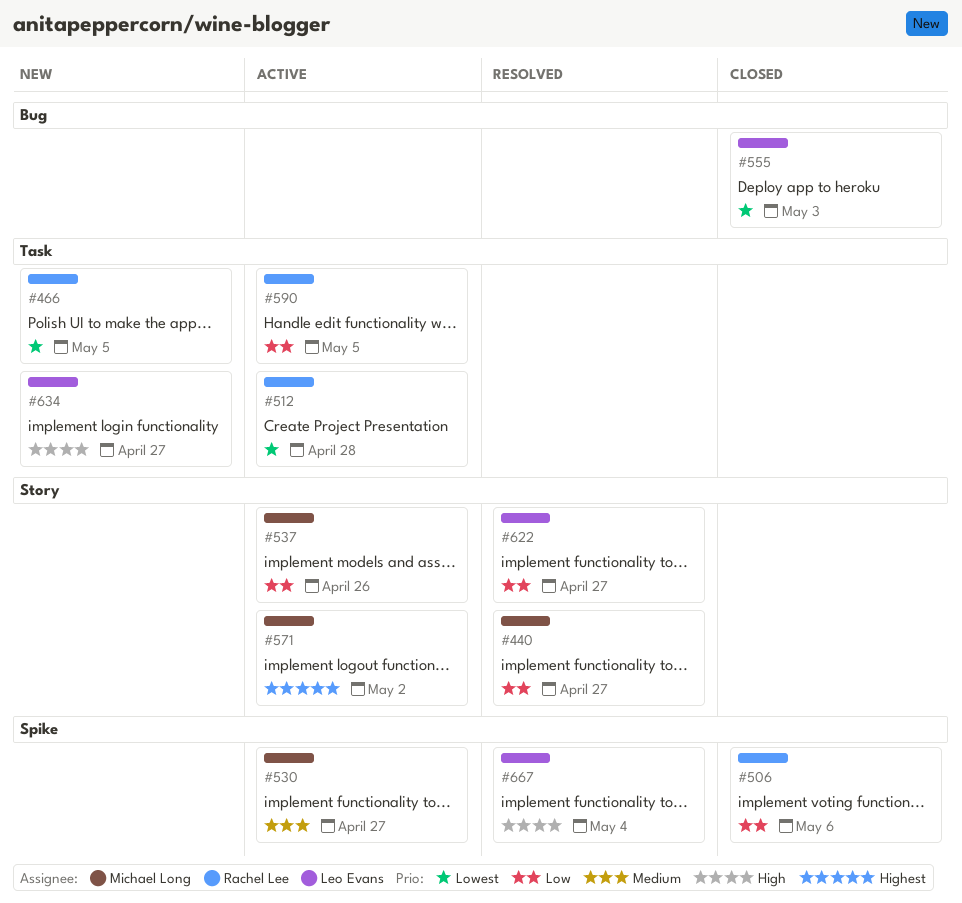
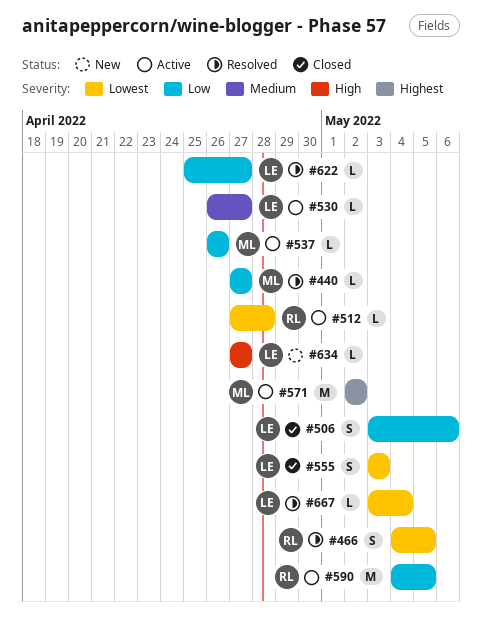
#466, status: New -> Resolved
#506, owner: Rachel Lee -> Leo Evans
#530, owner: Michael Long -> Leo Evans
#667, priority: High -> Lowest

